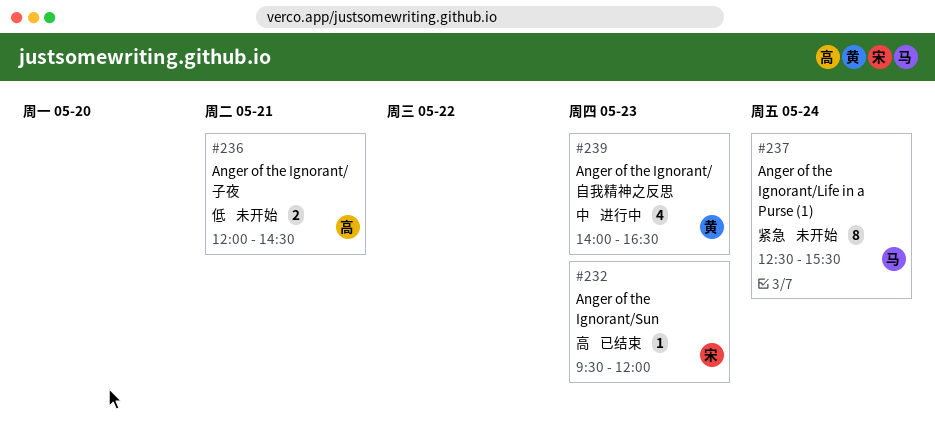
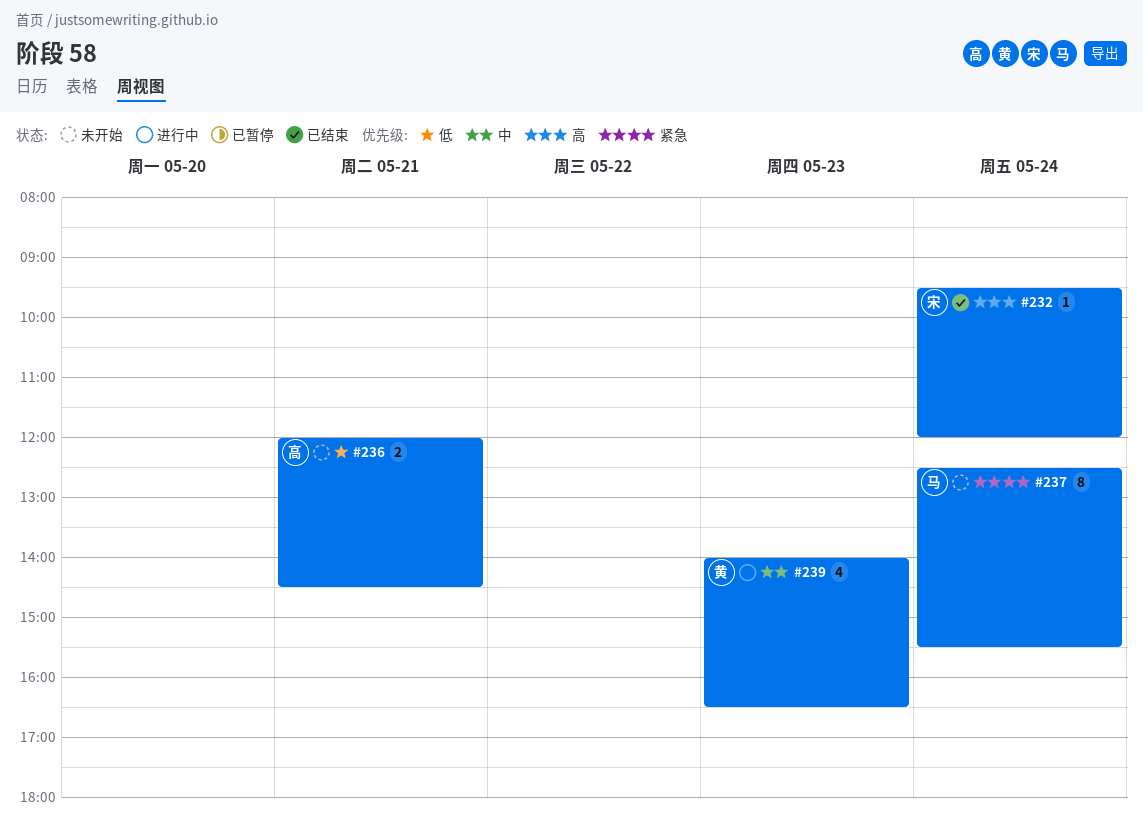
#232, day: May 23 -> May 24

